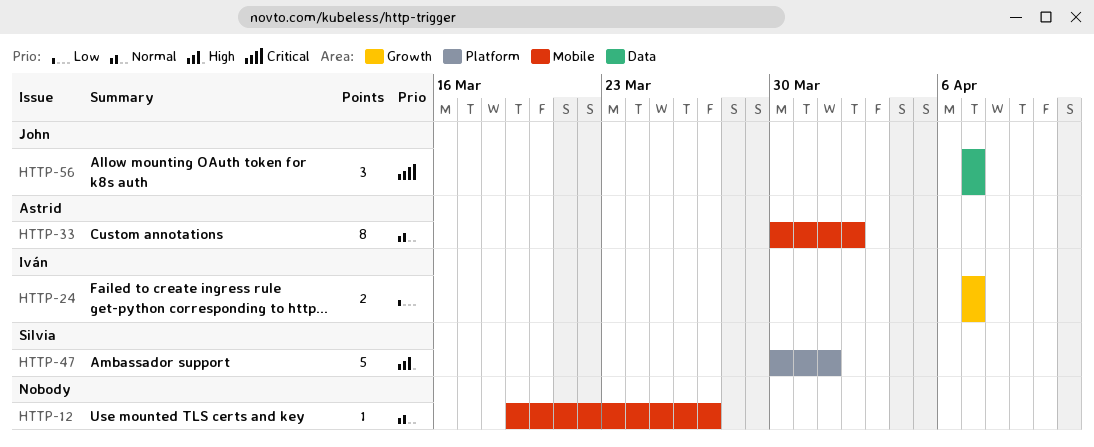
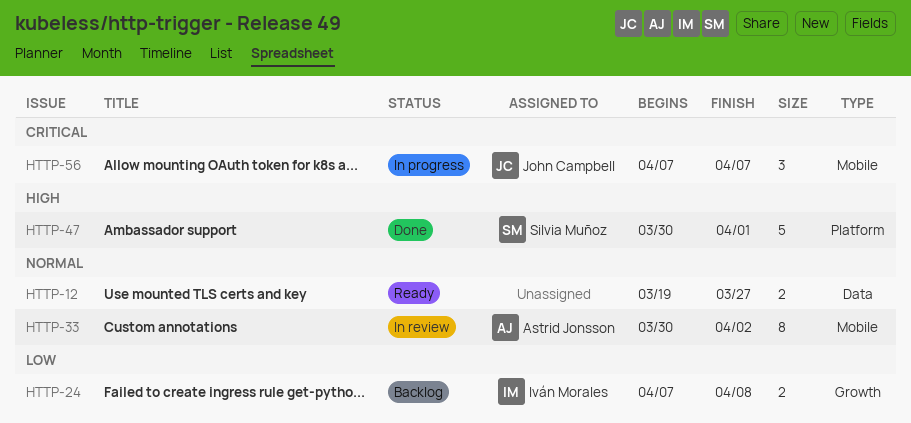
HTTP-12, label: Mobile -> Data
HTTP-12, estimate: 1 -> 2
HTTP-24, due: Apr 7 -> Apr 8
HTTP-56, label: Data -> Mobile

